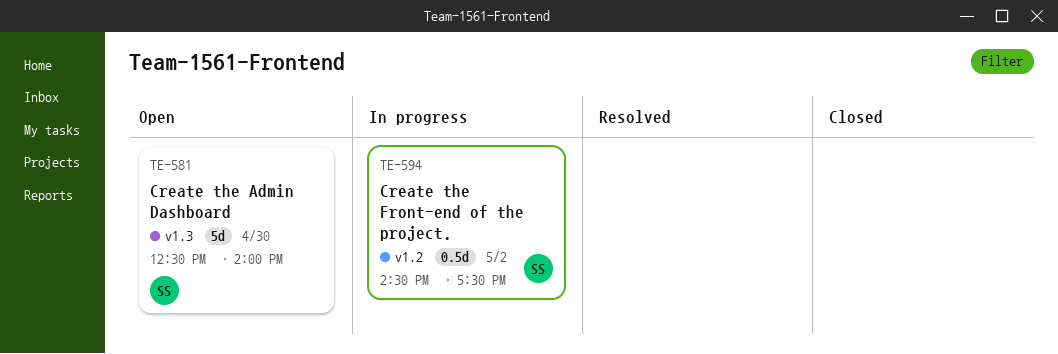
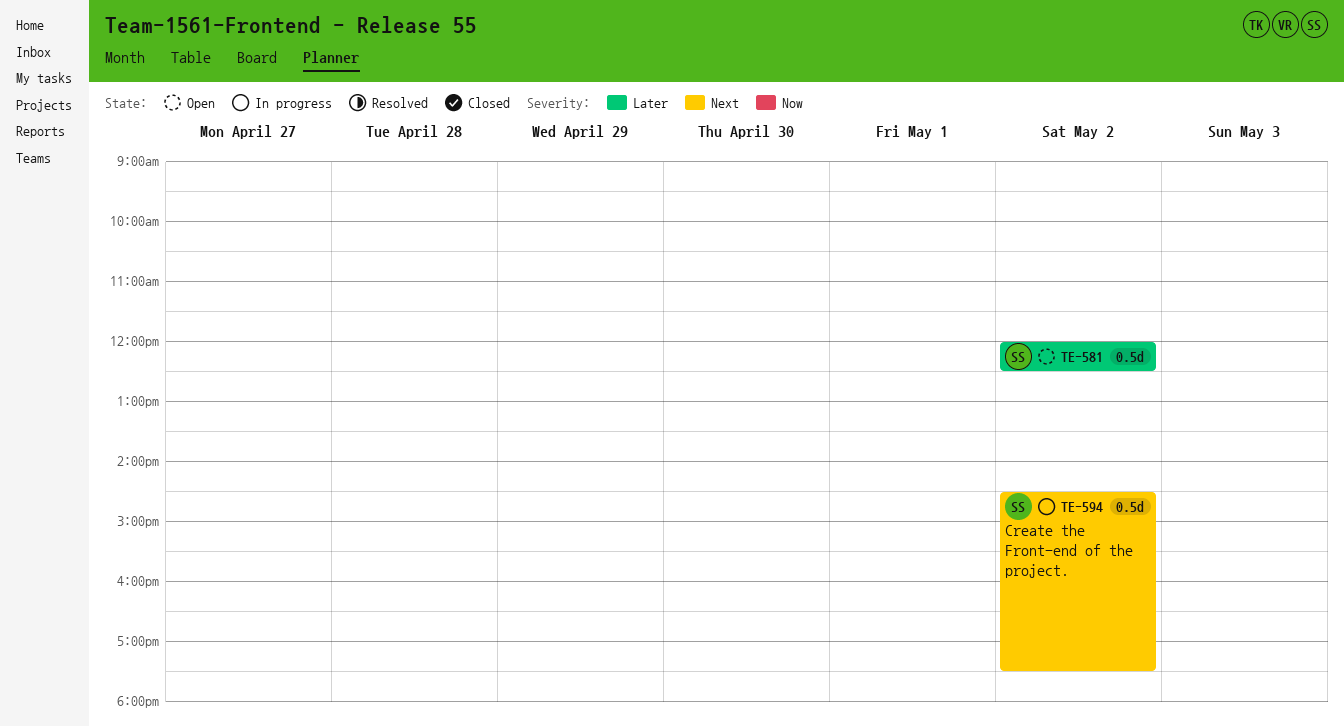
TE-581, estimate: 5d -> 0.5d
TE-581, day: Apr 30 -> May 2
TE-581, begins: 12:30 -> 12:00
TE-581, ends: 14:00 -> 12:30

